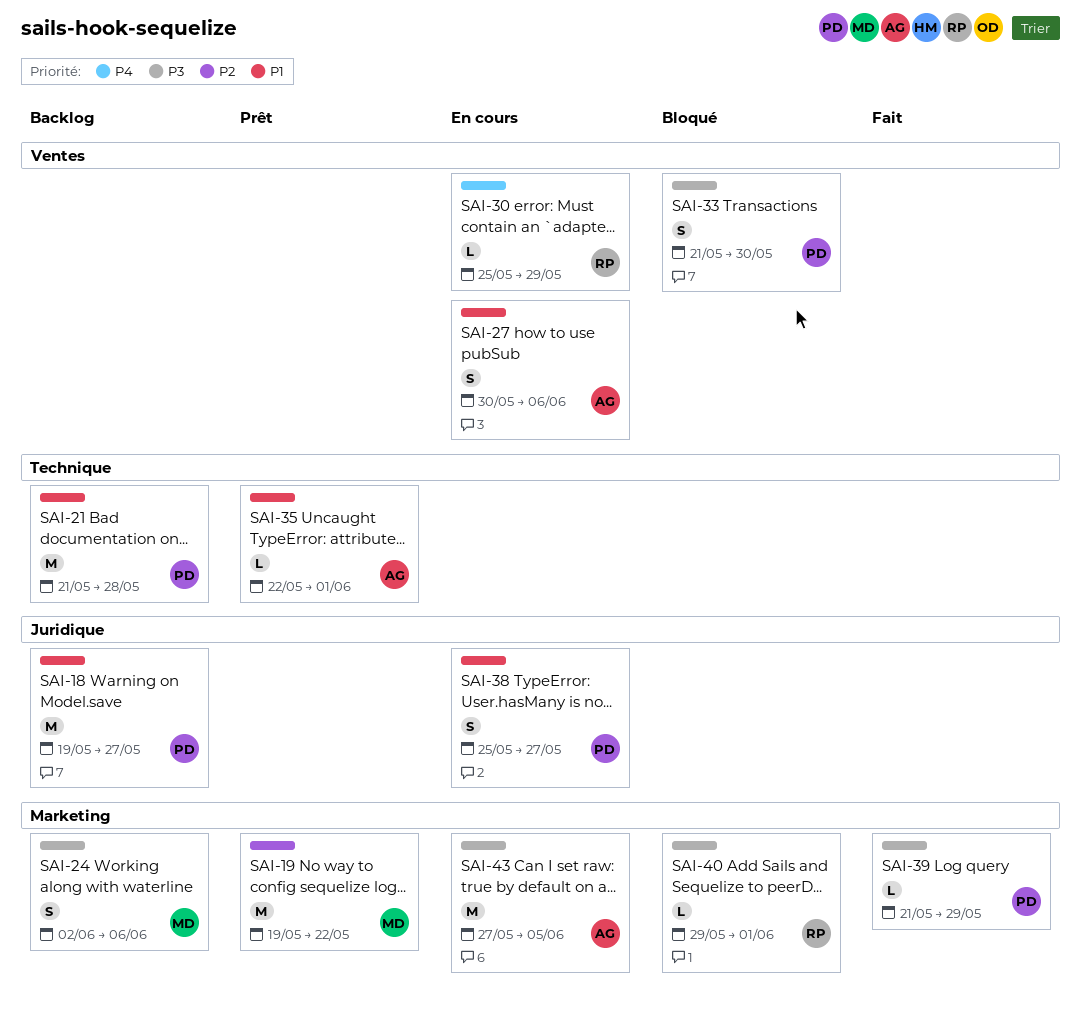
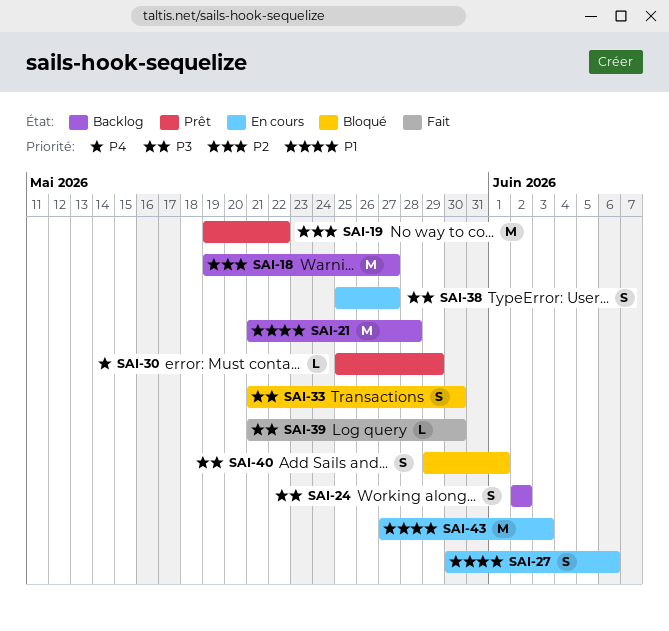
SAI-18, priority: P1 -> P2
SAI-24, due: Jun 6 -> Jun 2
SAI-30, status: En cours -> Prêt
SAI-35: present -> none
SAI-38, priority: P1 -> P3
SAI-39, due: May 29 -> May 30
SAI-40, estimate: L -> S
SAI-43, priority: P3 -> P1
SAI-43, due: Jun 5 -> Jun 3

